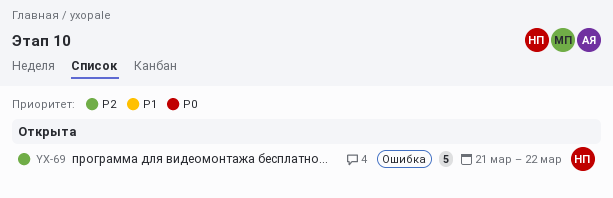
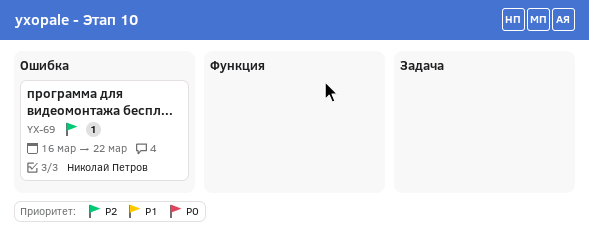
YX-69, estimate: 5 -> 1
YX-69, start: Mar 21 -> Mar 16

